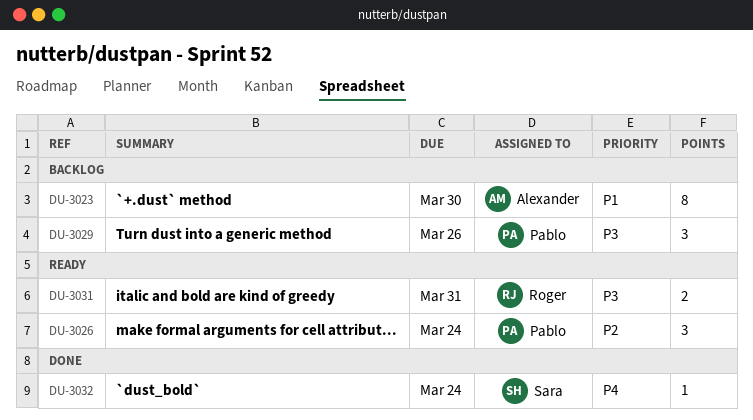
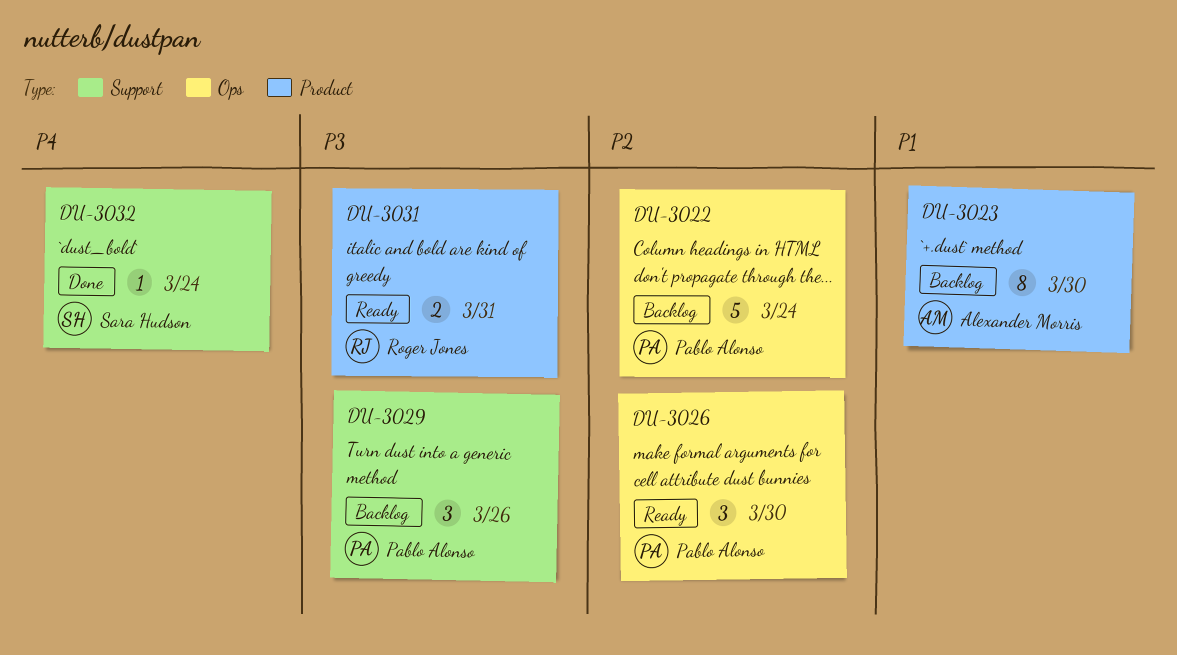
DU-3022: none -> present
DU-3026, due: Mar 24 -> Mar 30

